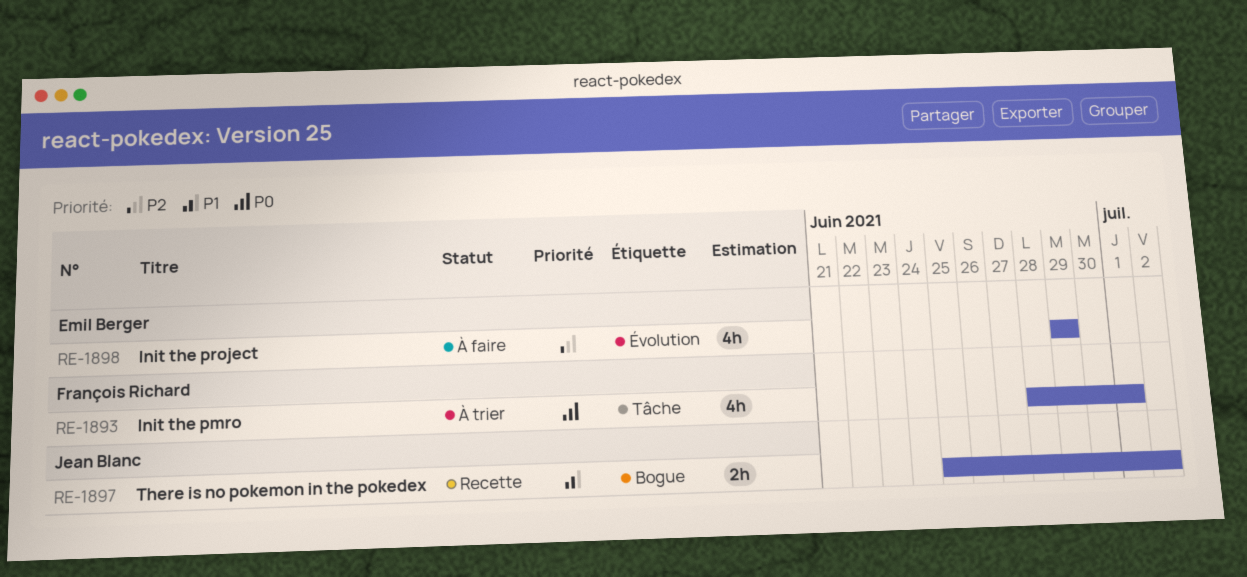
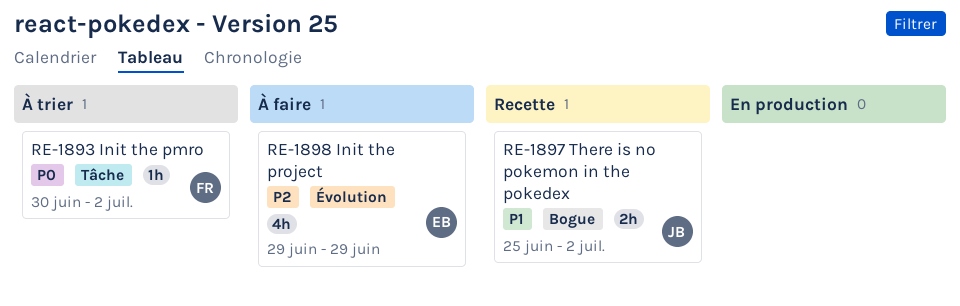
RE-1893, estimate: 4h -> 1h
RE-1893, start: Jun 28 -> Jun 30
RE-1893, due: Jul 1 -> Jul 2

